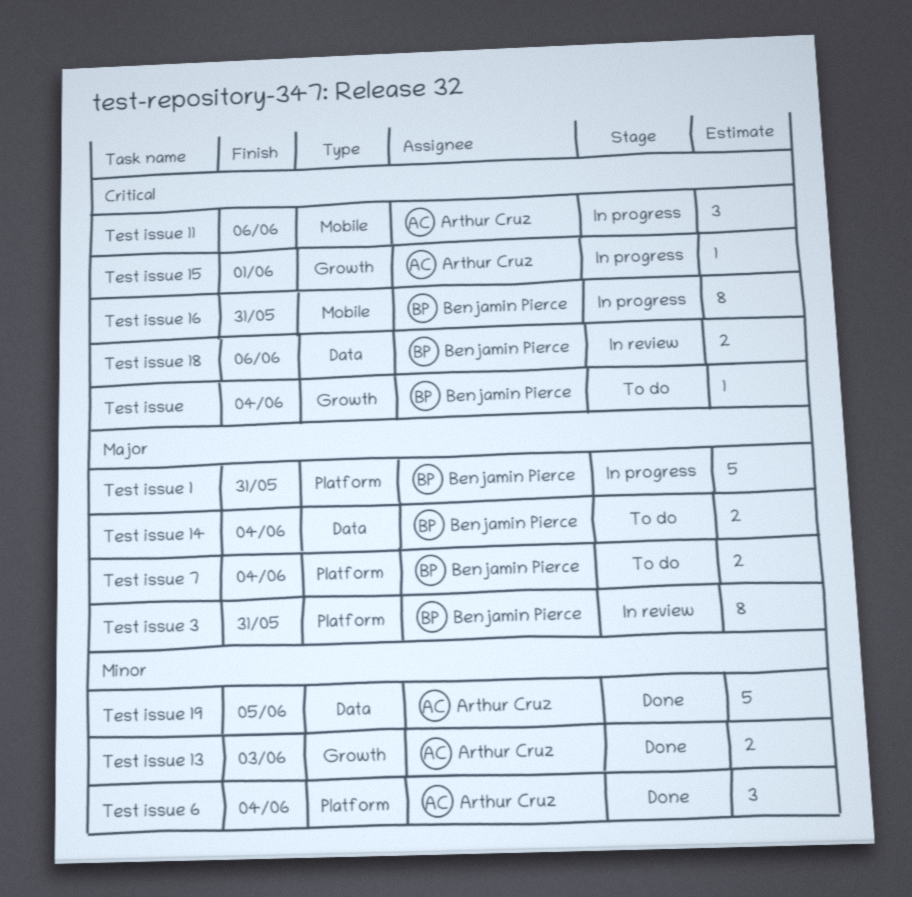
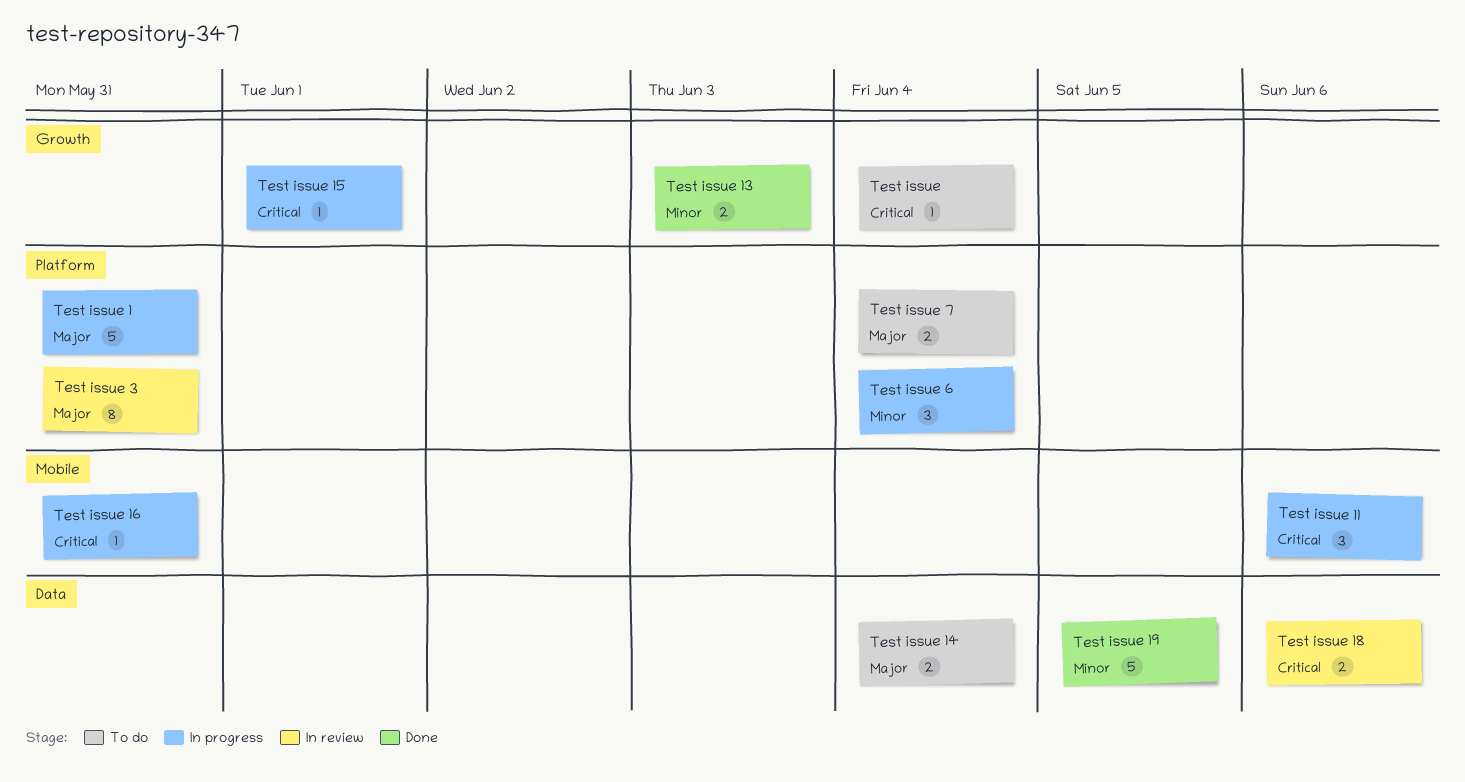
Test issue 16, estimate: 8 -> 1
Test issue 6, status: Done -> In progress

